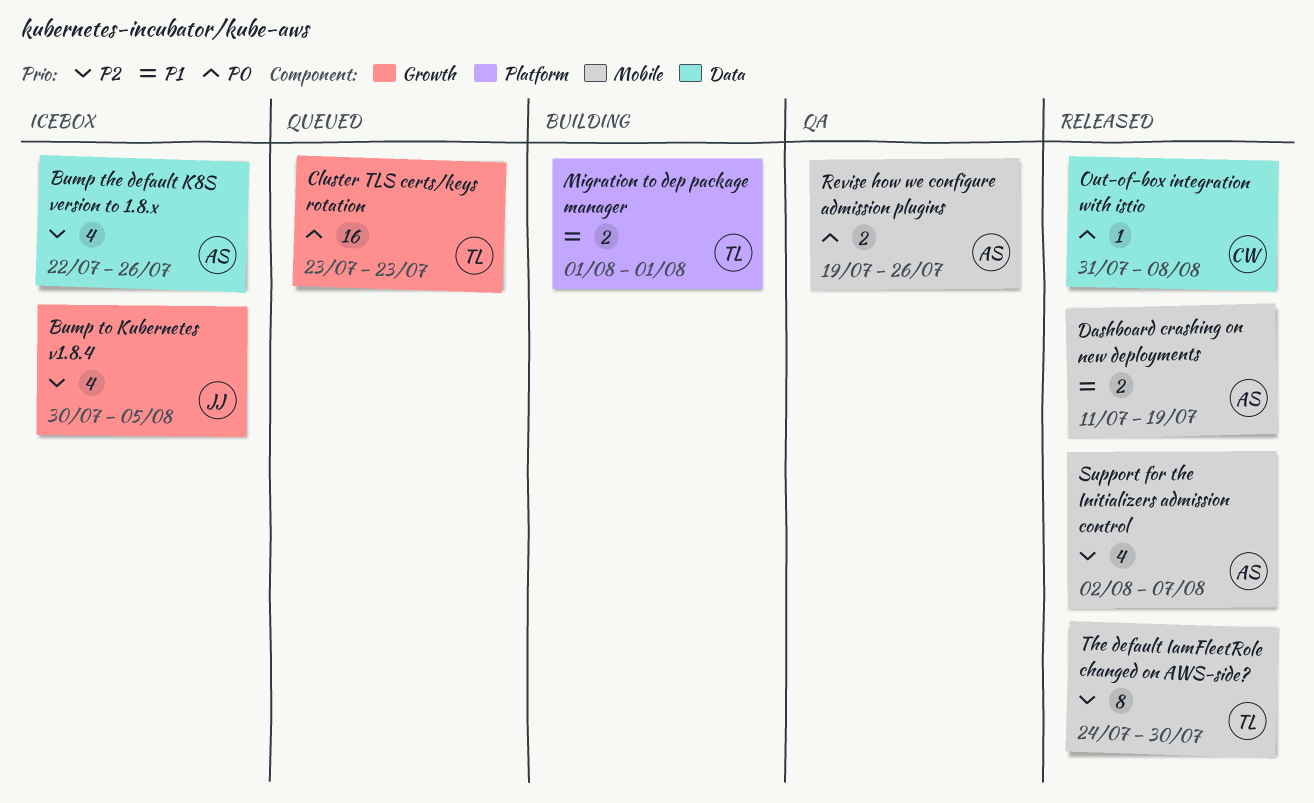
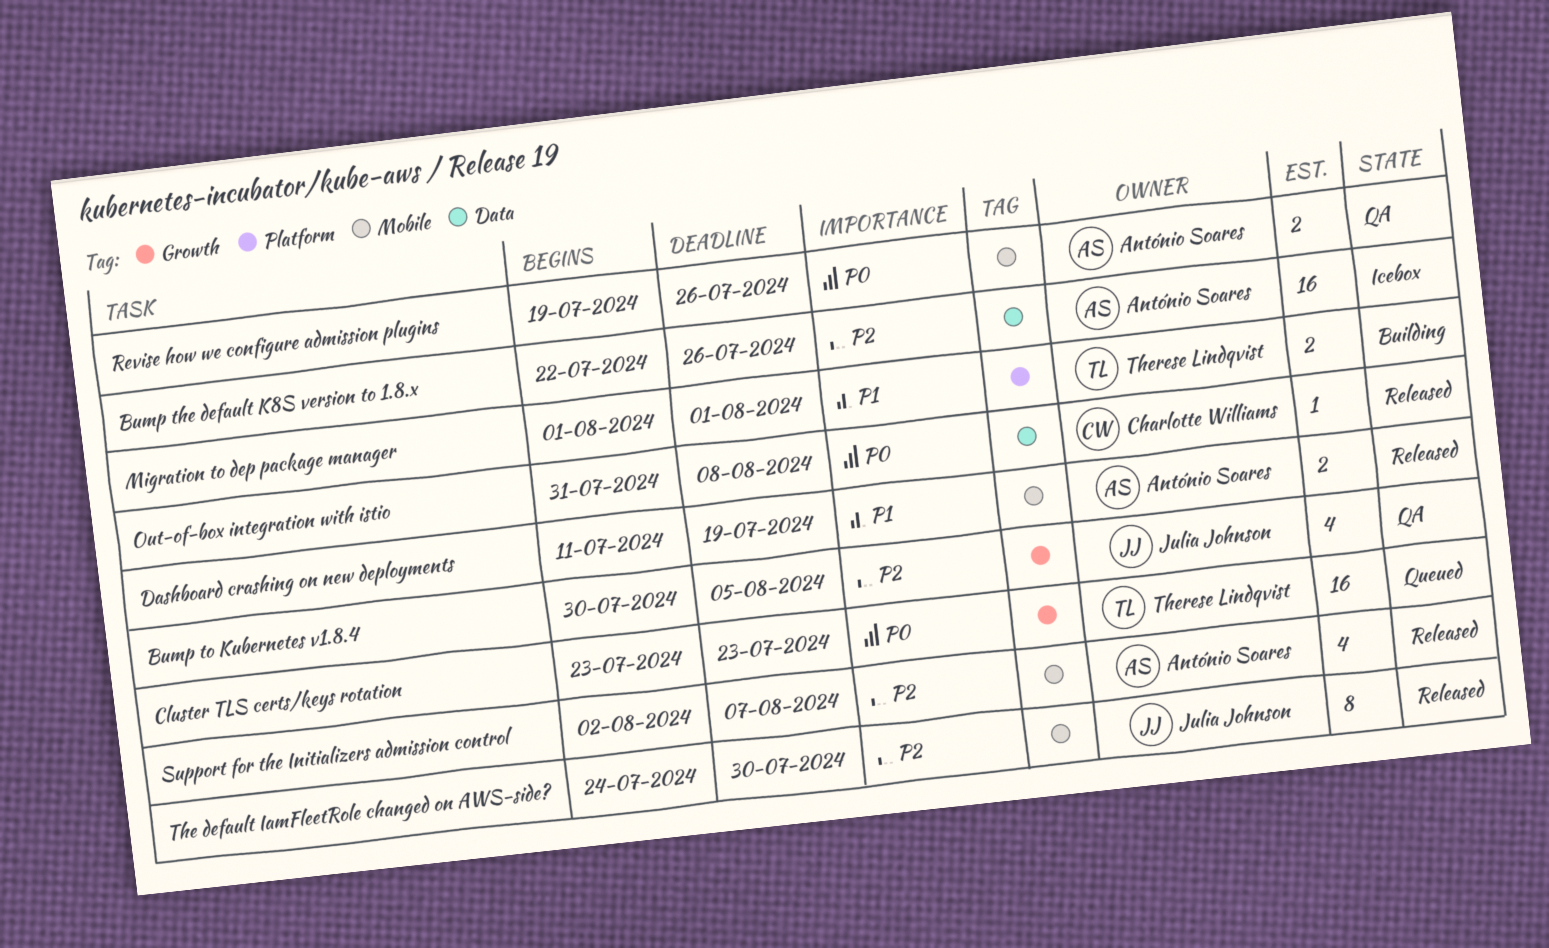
Bump the default K8S version to 1.8.x, estimate: 4 -> 16
Bump to Kubernetes v1.8.4, status: Icebox -> QA
The default IamFleetRole changed on AWS-side?, owner: Therese Lindqvist -> Julia Johnson

